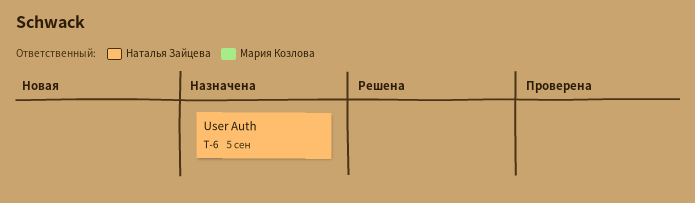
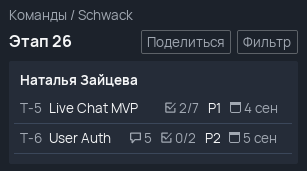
T-5: none -> present

